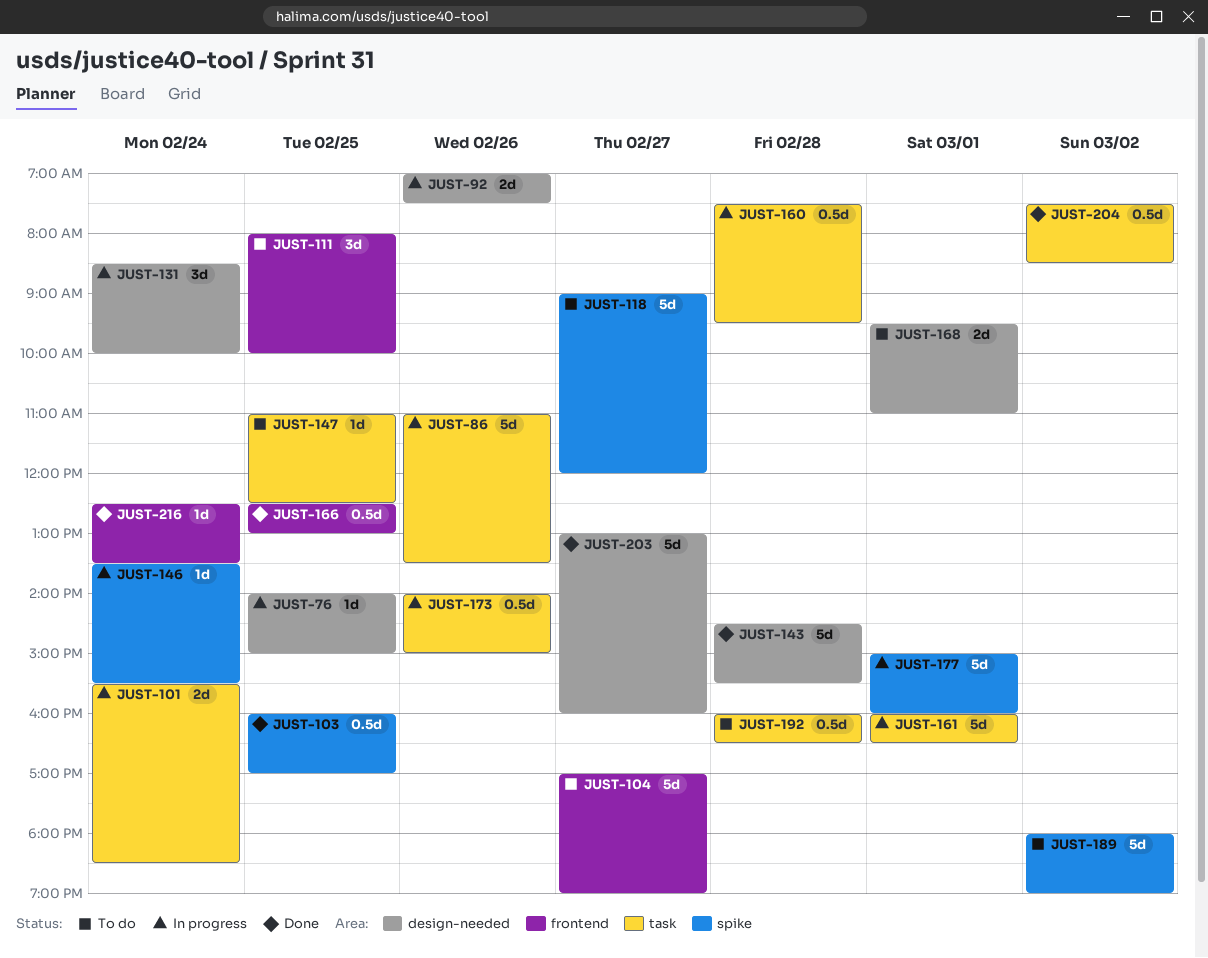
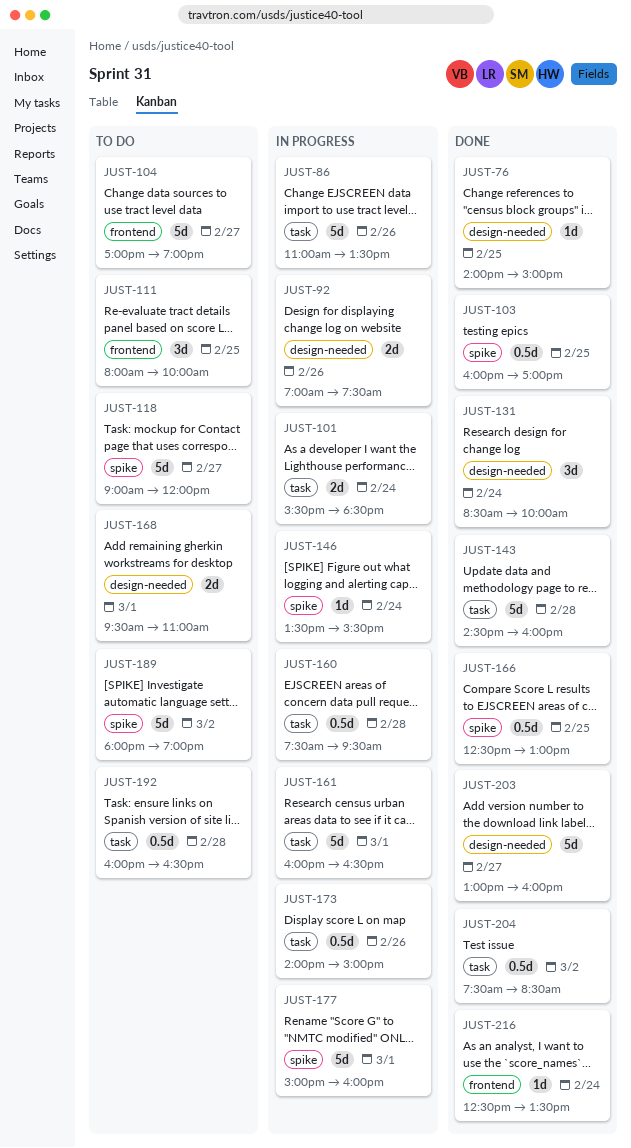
JUST-76, status: In progress -> Done
JUST-131, status: In progress -> Done
JUST-143, label: design-needed -> task
JUST-143, ends: 15:30 -> 16:00
JUST-147: present -> none
JUST-166, label: frontend -> spike

